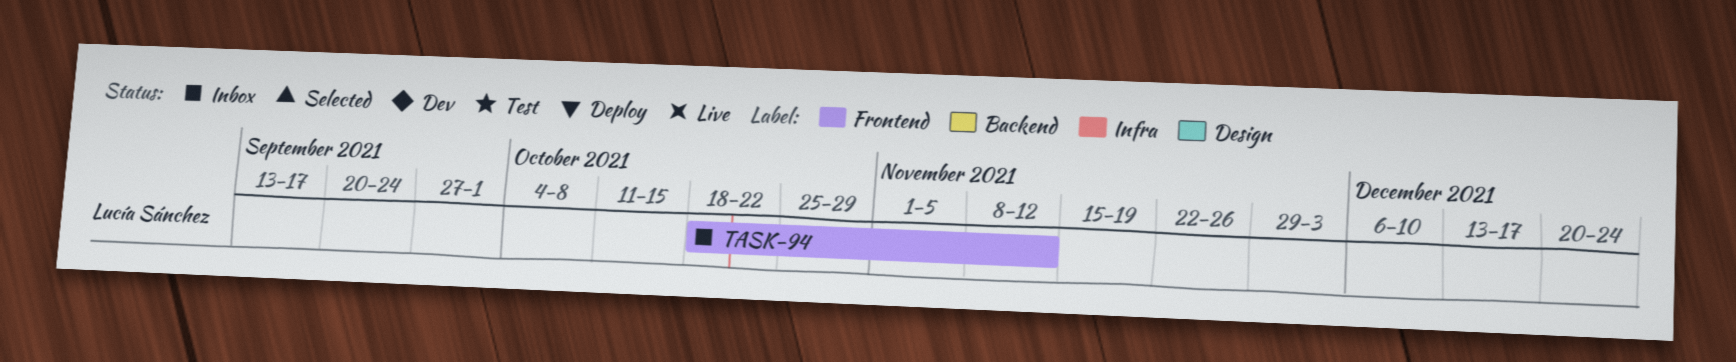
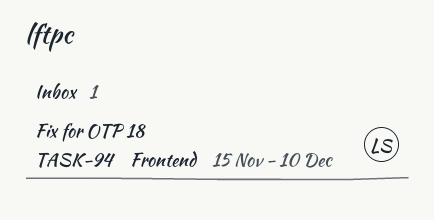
TASK-94, start: Oct 18 -> Nov 15
TASK-94, due: Nov 12 -> Dec 10

